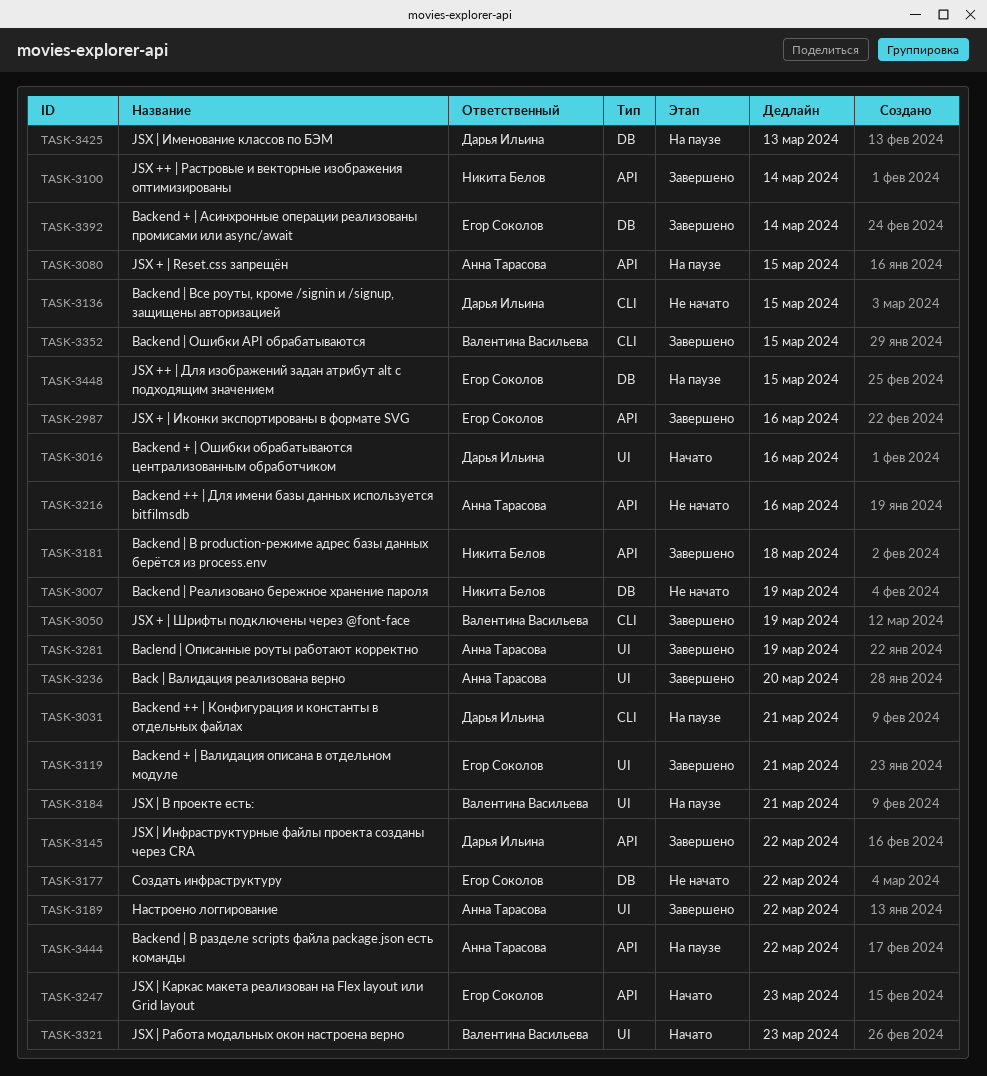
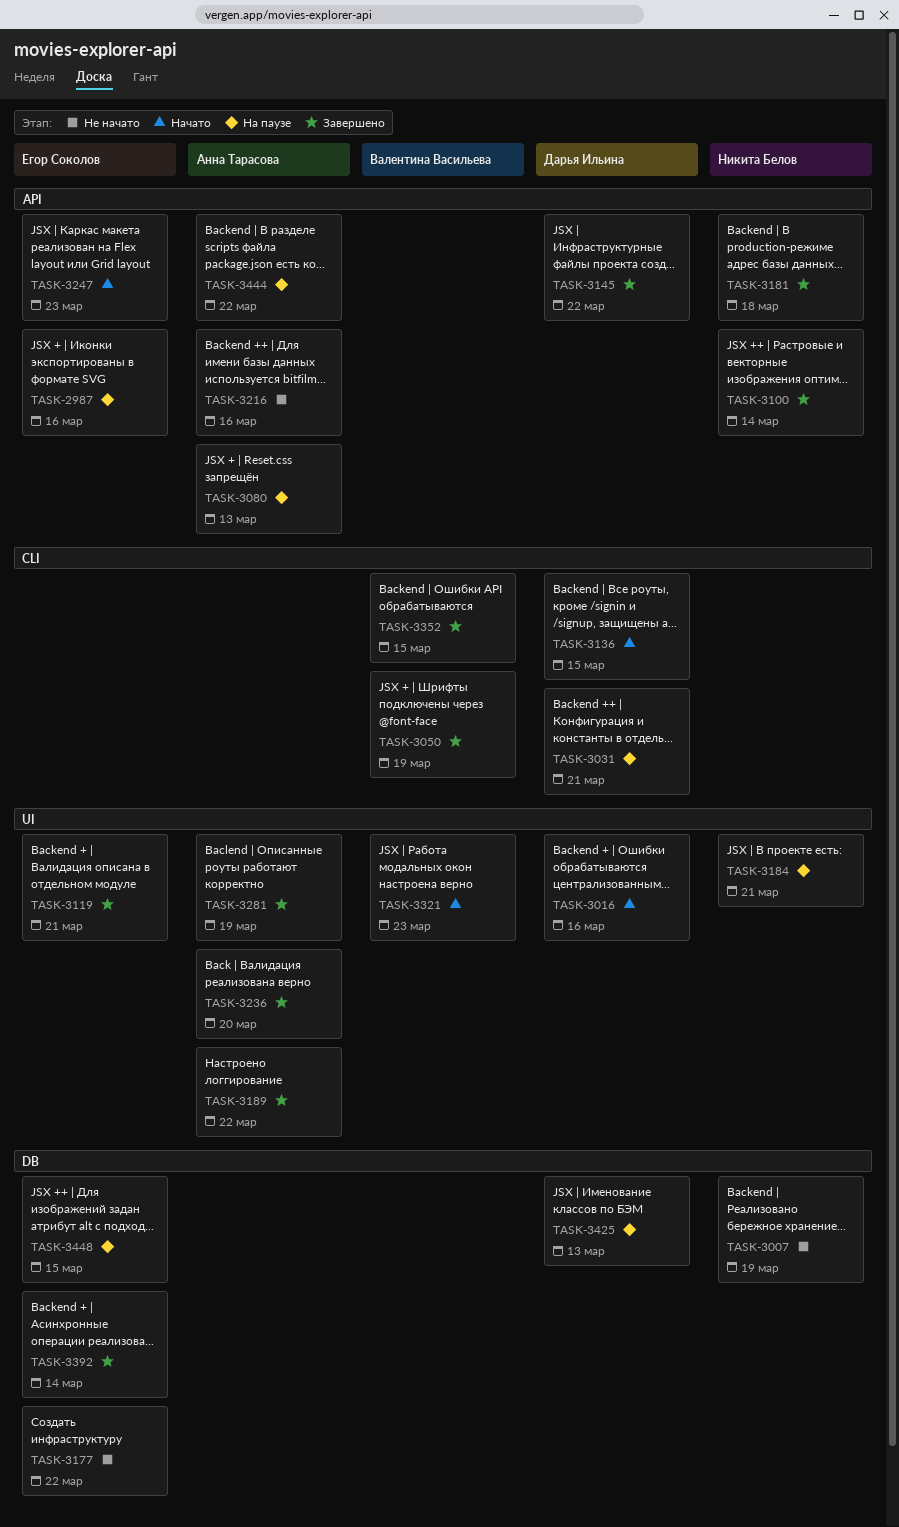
TASK-2987, status: Завершено -> На паузе
TASK-3080, due: Mar 15 -> Mar 13
TASK-3136, status: Не начато -> Начато
TASK-3184, owner: Валентина Васильева -> Никита Белов

